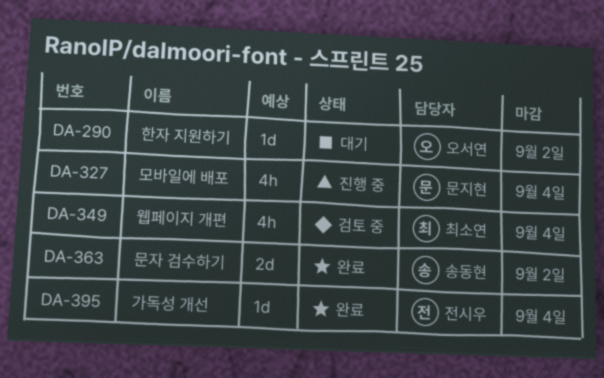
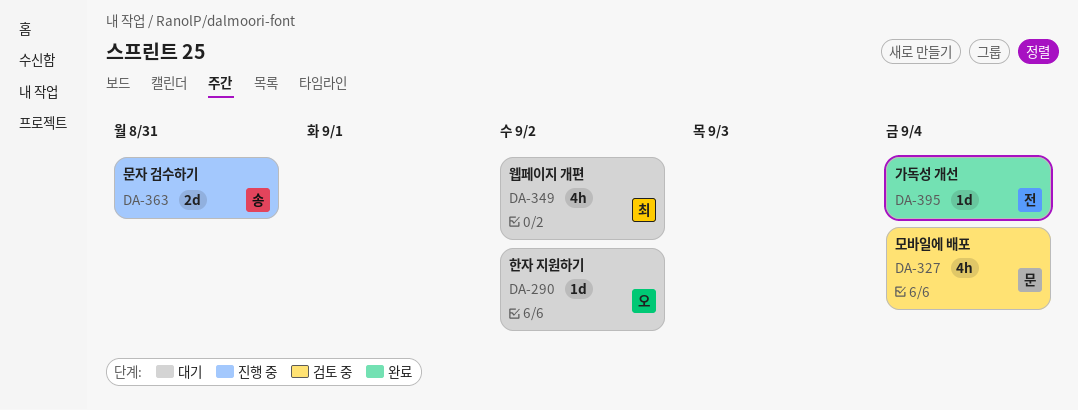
DA-327, status: 진행 중 -> 검토 중
DA-349, status: 검토 중 -> 대기
DA-349, due: Sep 4 -> Sep 2
DA-363, status: 완료 -> 진행 중
DA-363, due: Sep 2 -> Aug 31

